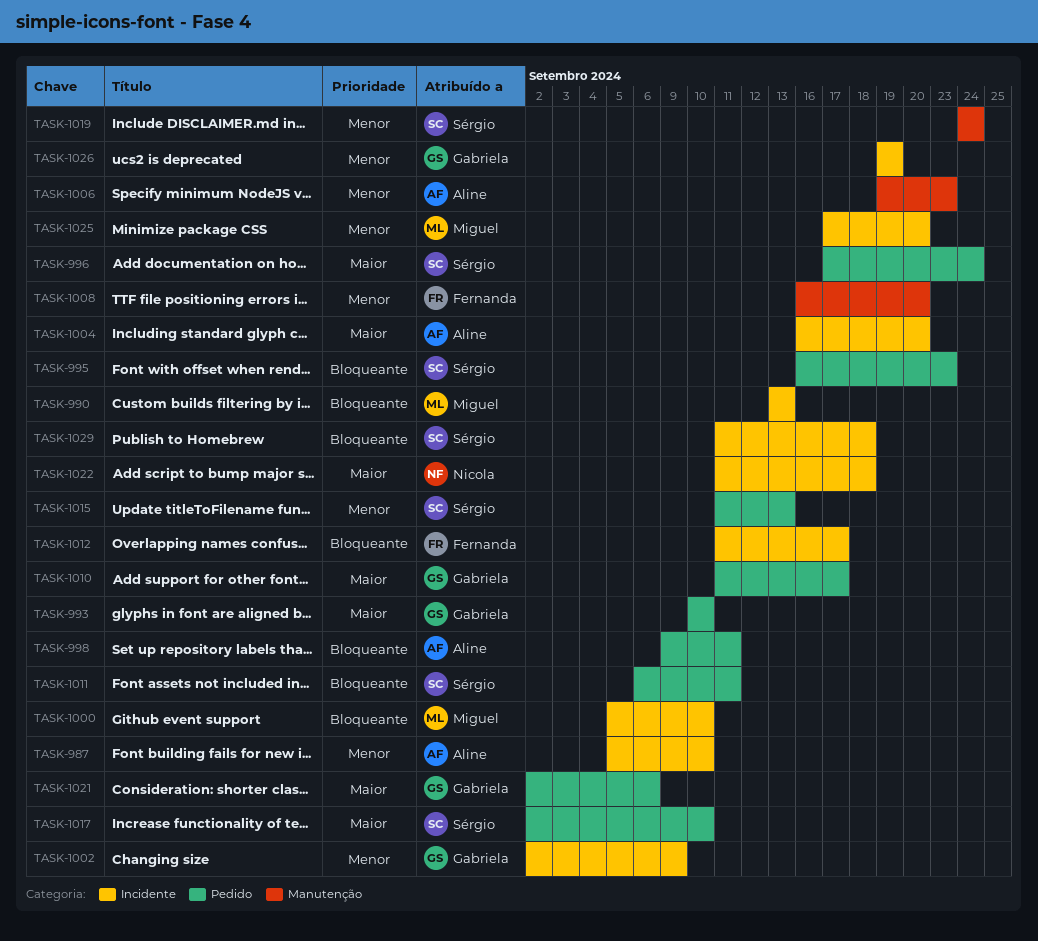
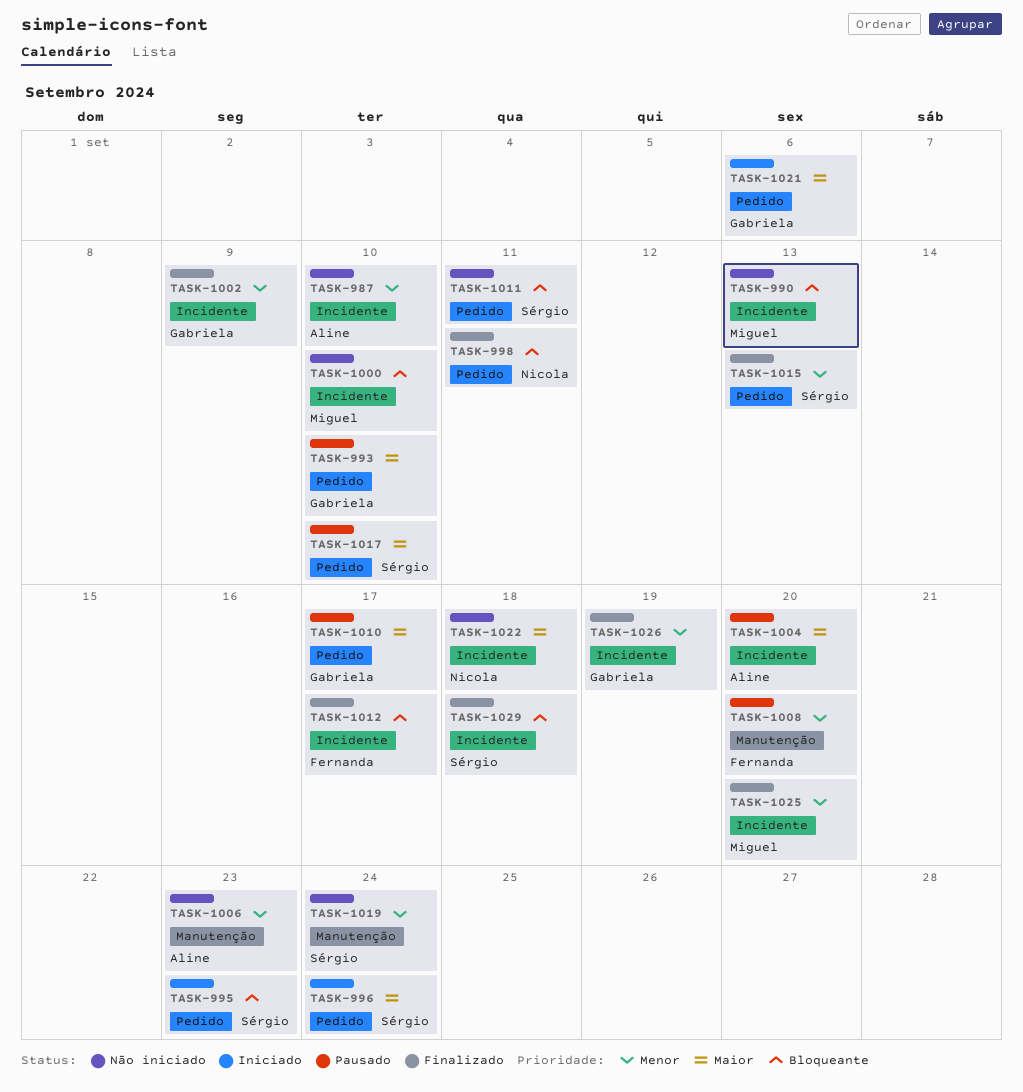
TASK-998, owner: Aline -> Nicola

